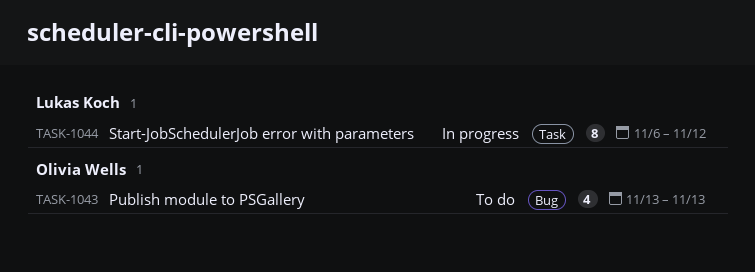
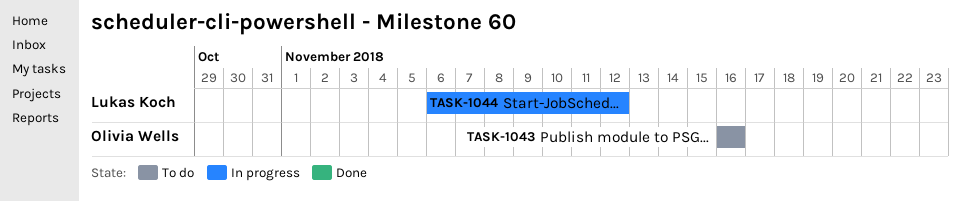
TASK-1043, start: Nov 13 -> Nov 16
TASK-1043, due: Nov 13 -> Nov 16

